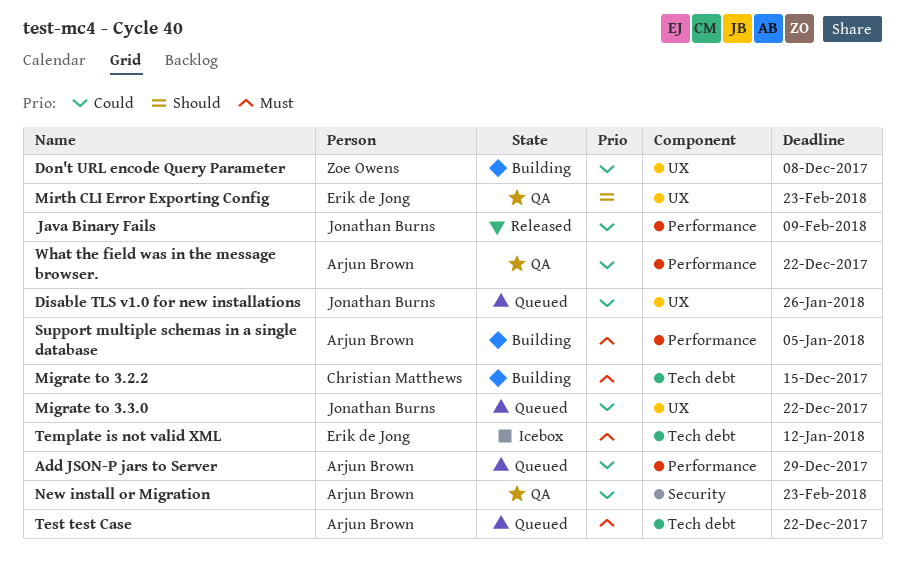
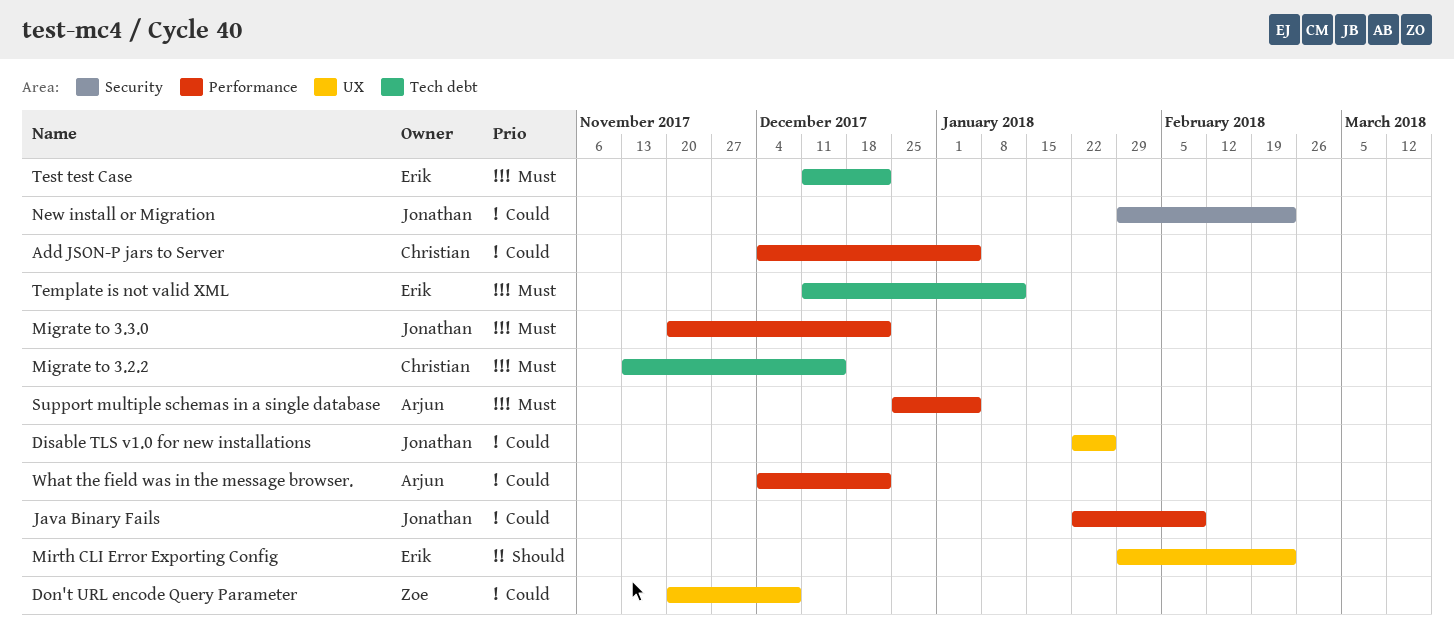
Add JSON-P jars to Server, owner: Arjun Brown -> Christian Matthews
Add JSON-P jars to Server, due: Dec 29 -> Jan 5
Migrate to 3.3.0, priority: Could -> Must
Migrate to 3.3.0, label: UX -> Performance
New install or Migration, owner: Arjun Brown -> Jonathan Burns
Test test Case, owner: Arjun Brown -> Erik de Jong

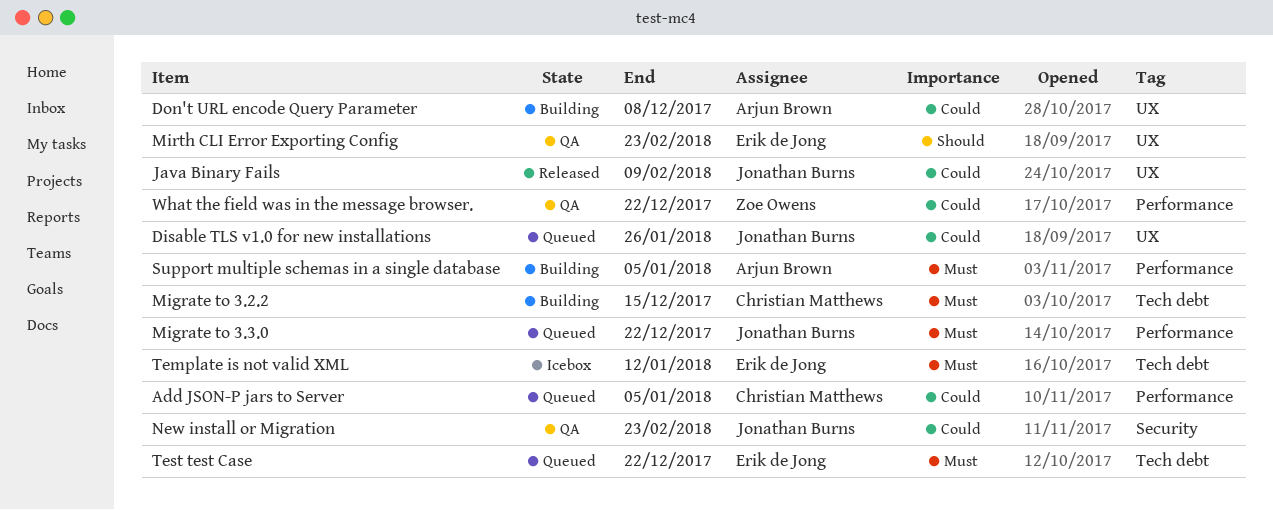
Don't URL encode Query Parameter, owner: Zoe Owens -> Arjun Brown
Java Binary Fails, label: Performance -> UX
What the field was in the message browser., owner: Arjun Brown -> Zoe Owens

